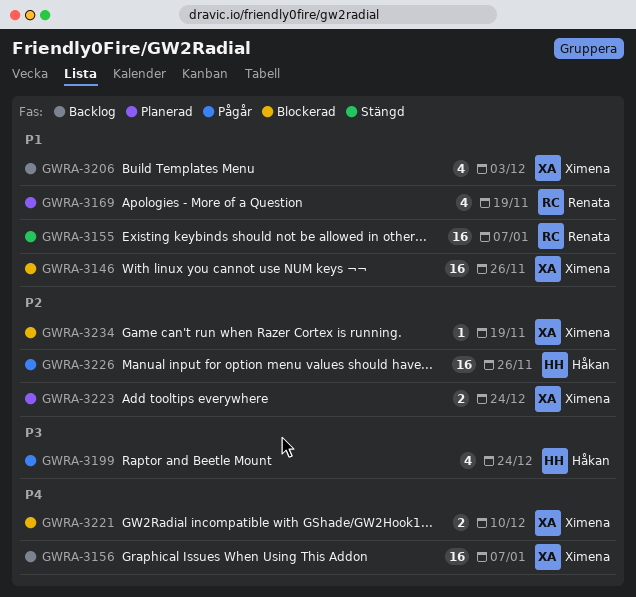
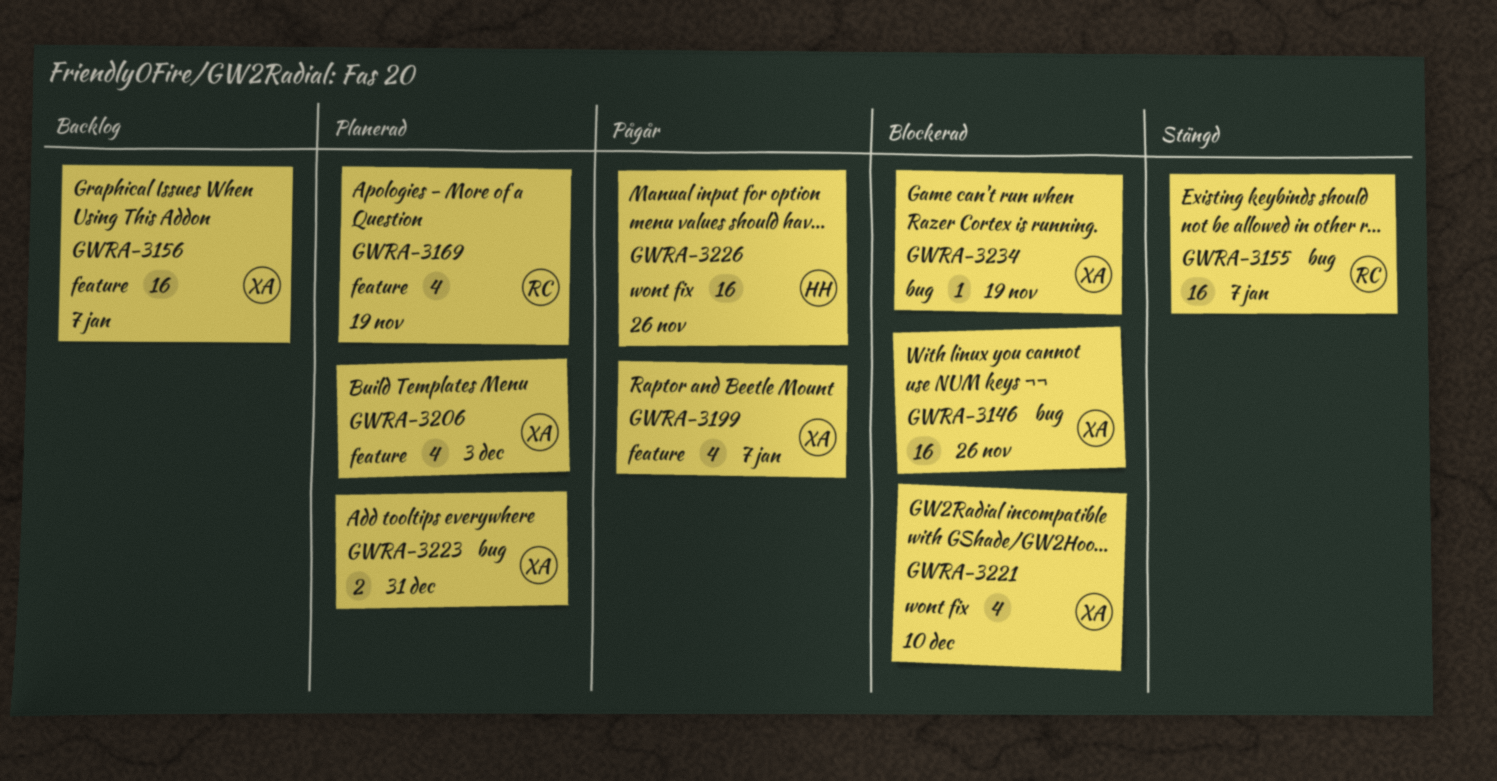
GWRA-3199, owner: Håkan -> Ximena
GWRA-3199, due: Dec 24 -> Jan 7
GWRA-3206, status: Backlog -> Planerad
GWRA-3221, estimate: 2 -> 4
GWRA-3223, due: Dec 24 -> Dec 31

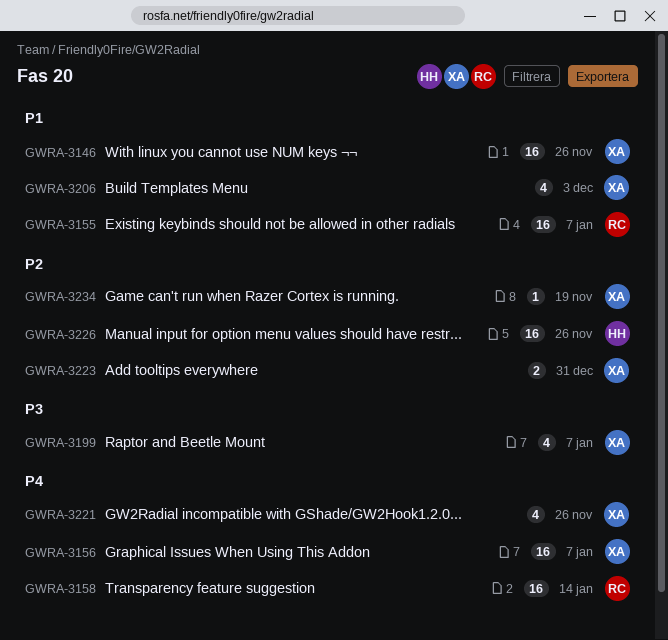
GWRA-3158: none -> present
GWRA-3169: present -> none
GWRA-3221, due: Dec 10 -> Nov 26

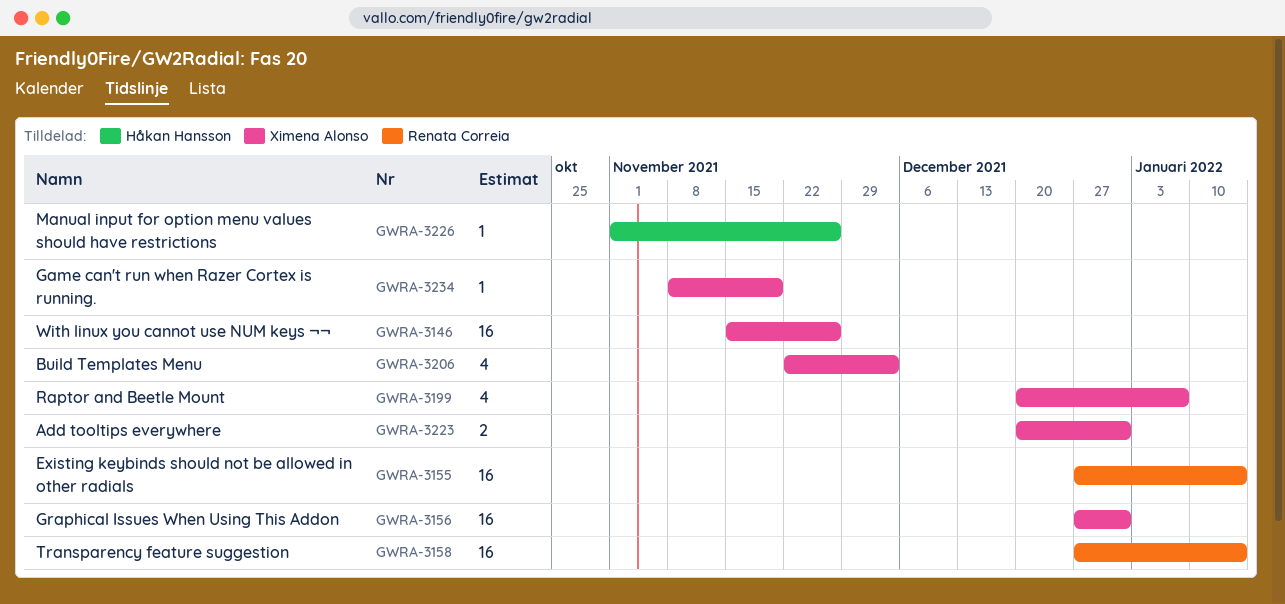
GWRA-3155, due: Jan 7 -> Jan 14
GWRA-3156, due: Jan 7 -> Dec 31
GWRA-3221: present -> none
GWRA-3226, estimate: 16 -> 1

